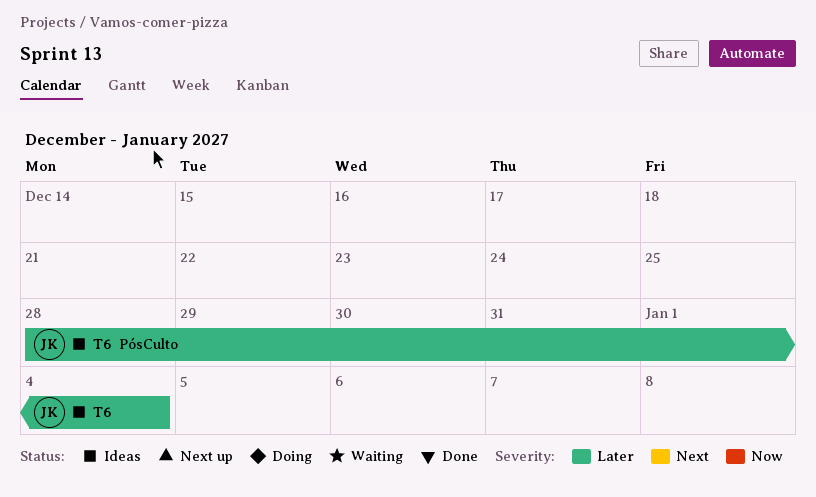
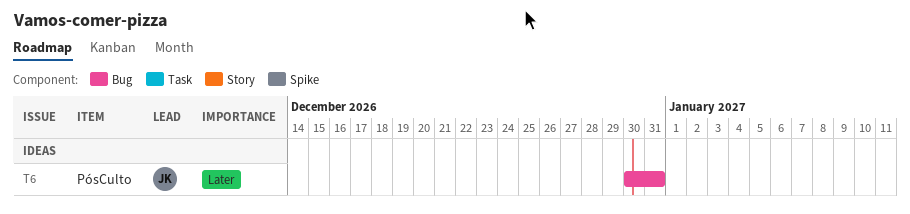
T6, start: Dec 28 -> Dec 30
T6, due: Jan 4 -> Dec 31

